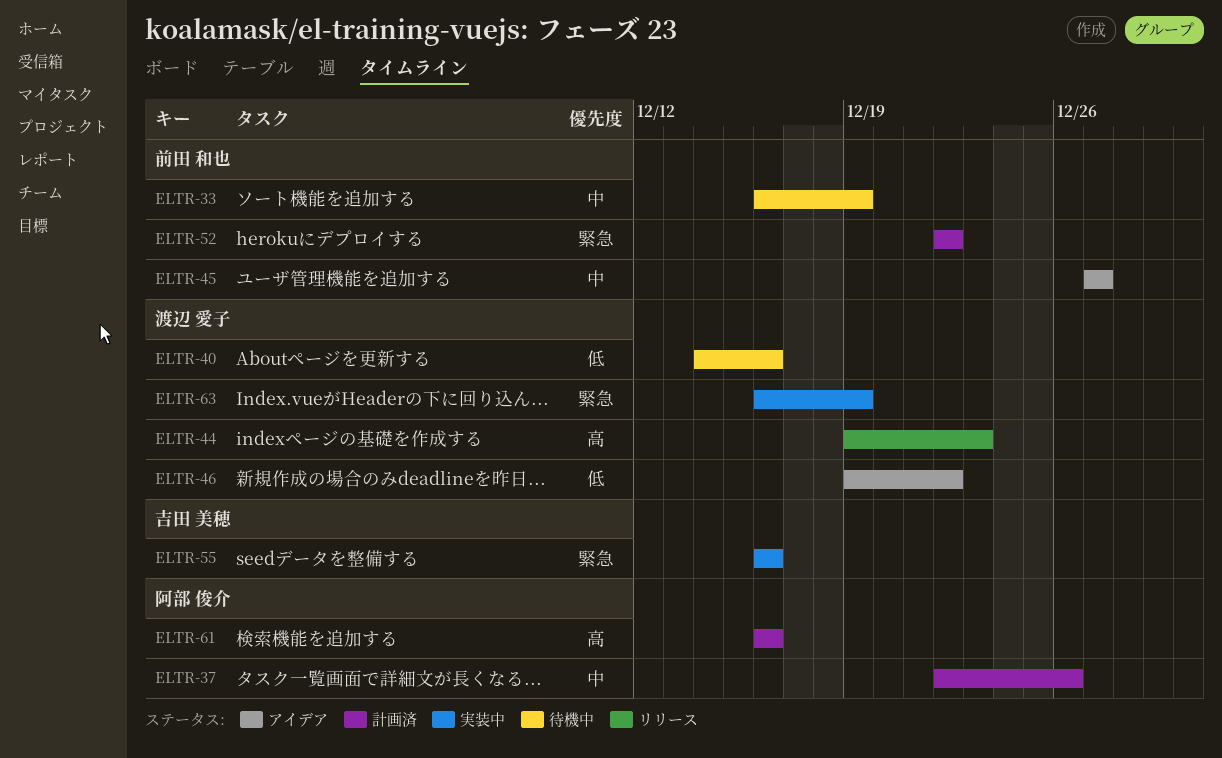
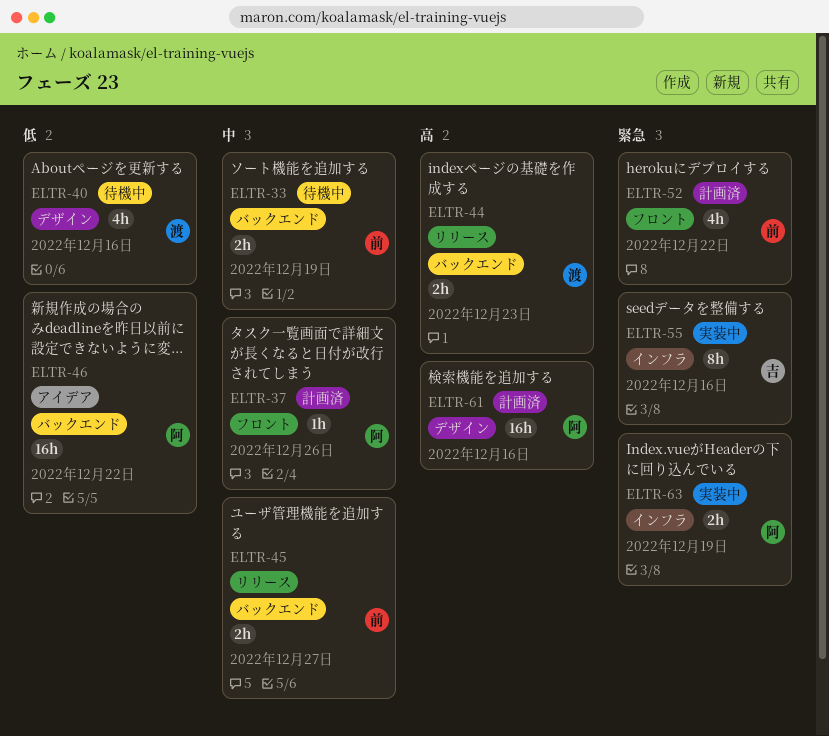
ELTR-45, status: アイデア -> リリース
ELTR-46, owner: 渡辺 愛子 -> 阿部 俊介
ELTR-63, owner: 渡辺 愛子 -> 阿部 俊介

